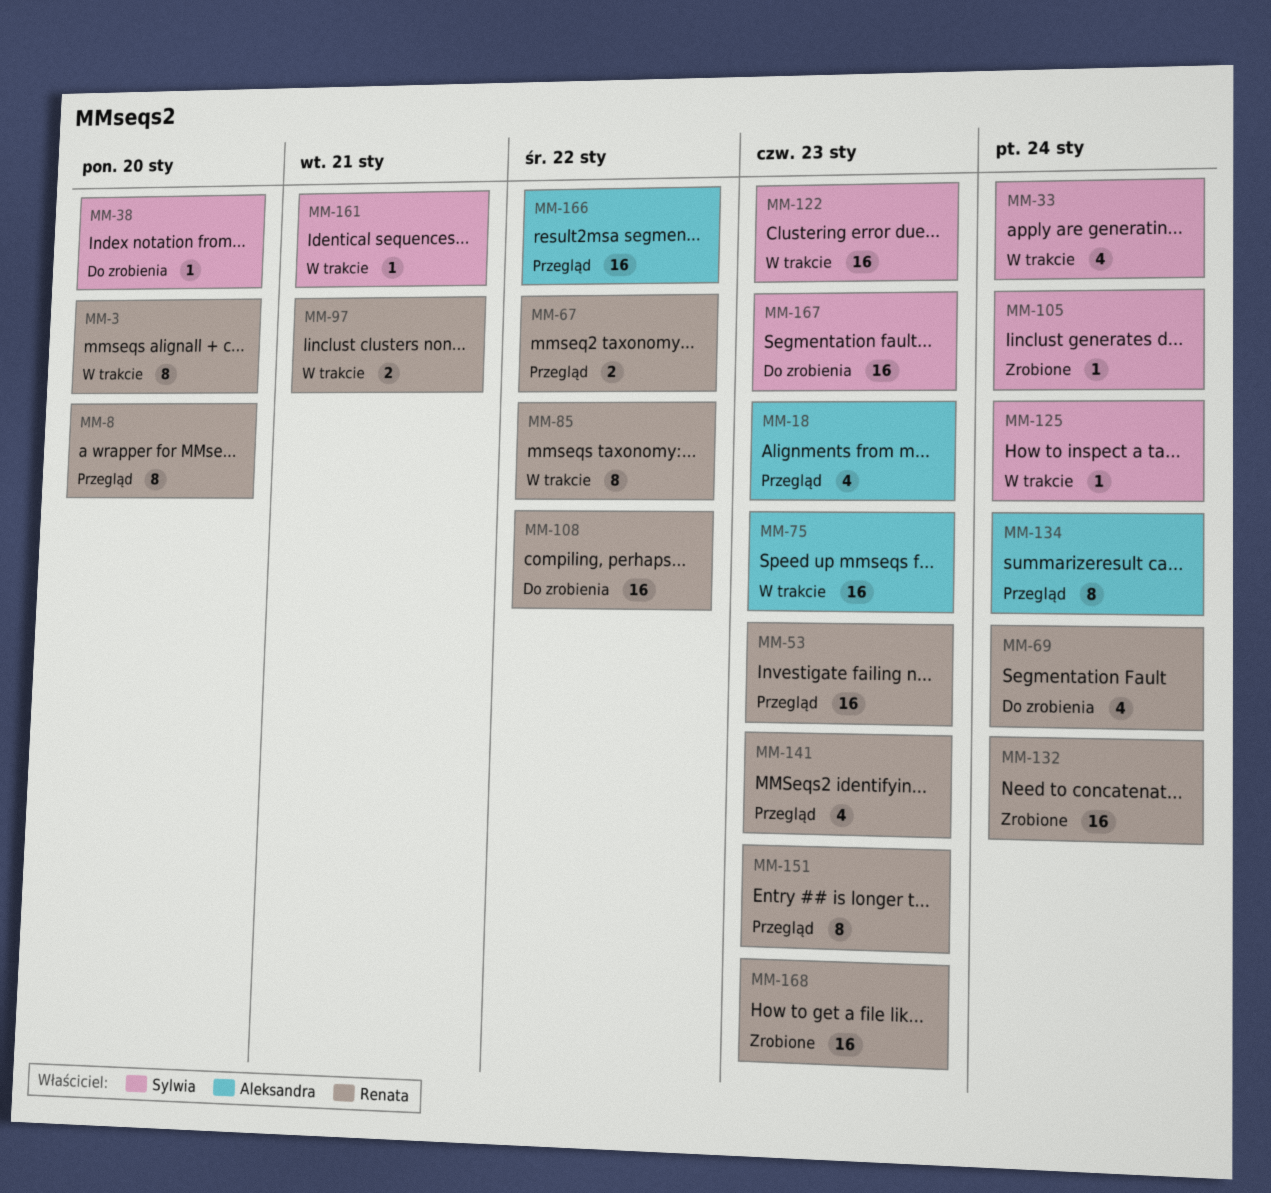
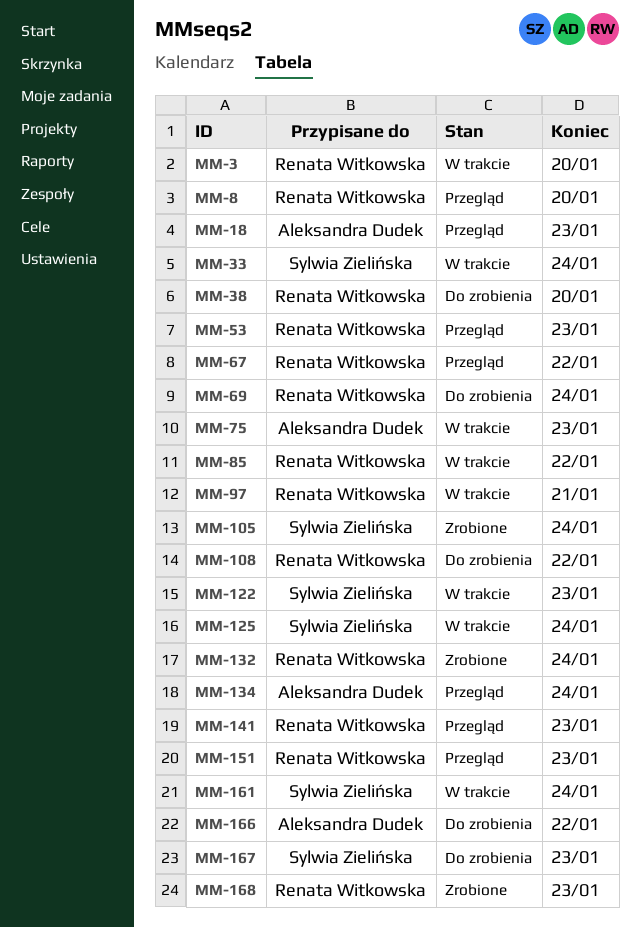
MM-38, owner: Sylwia Zielińska -> Renata Witkowska
MM-161, due: Jan 21 -> Jan 24
MM-166, status: Przegląd -> Do zrobienia

